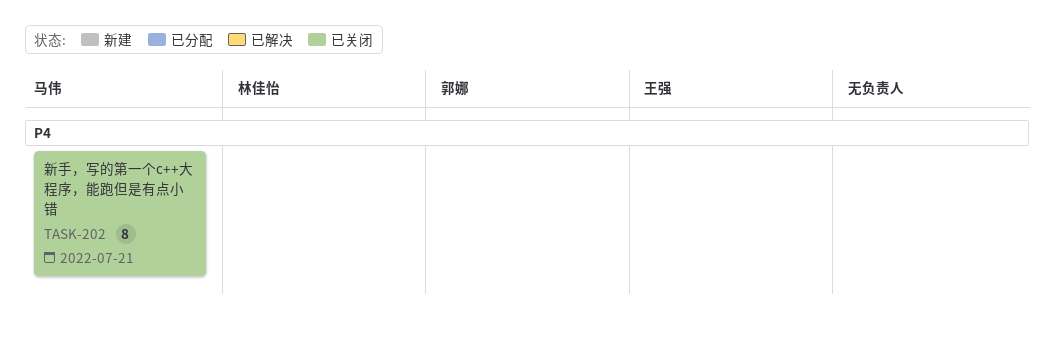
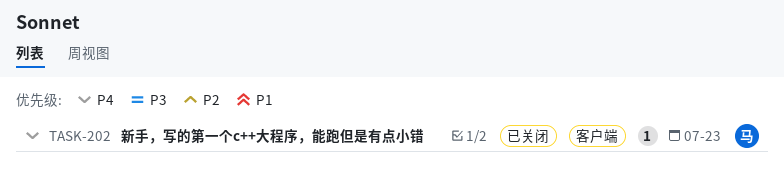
TASK-202, estimate: 8 -> 1
TASK-202, due: Jul 21 -> Jul 23

